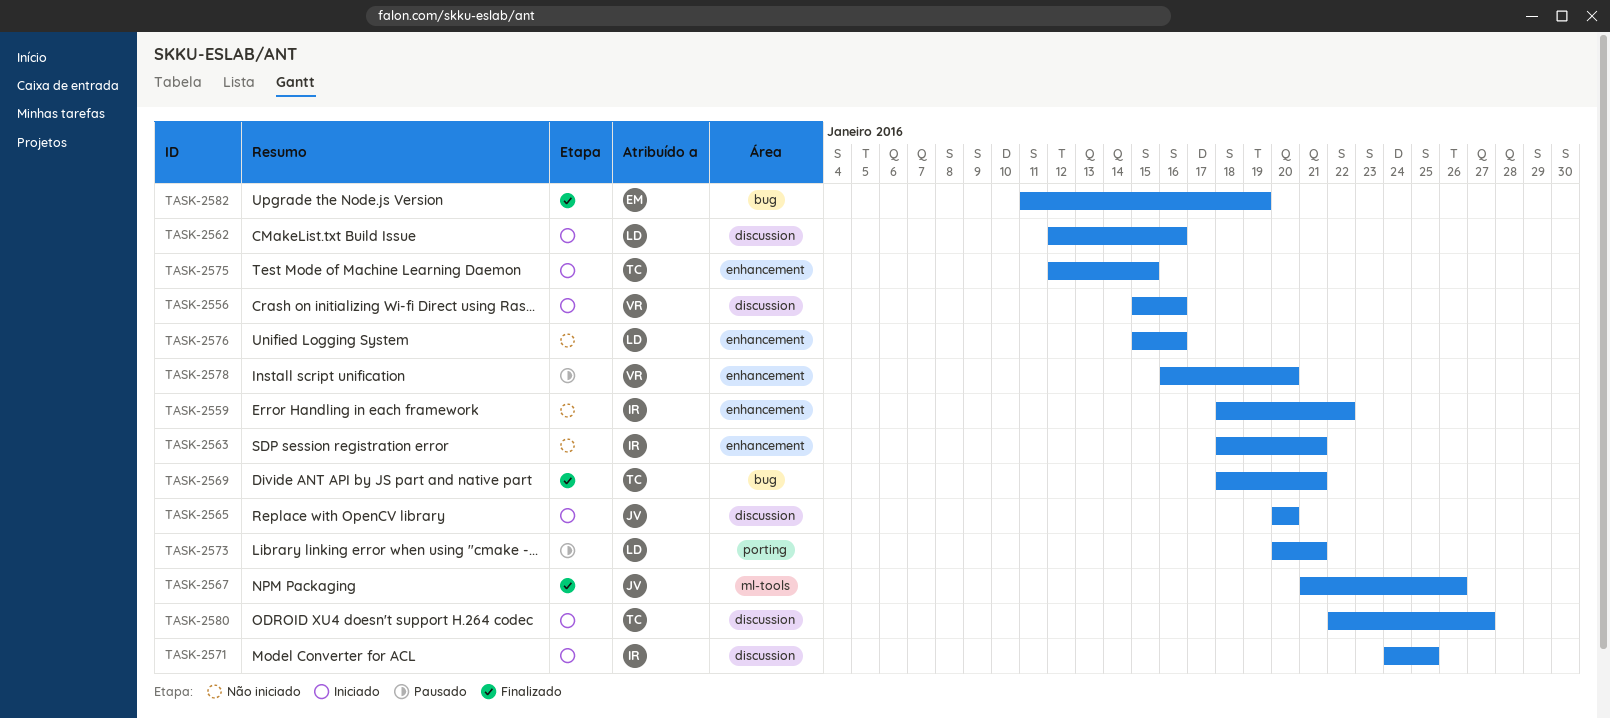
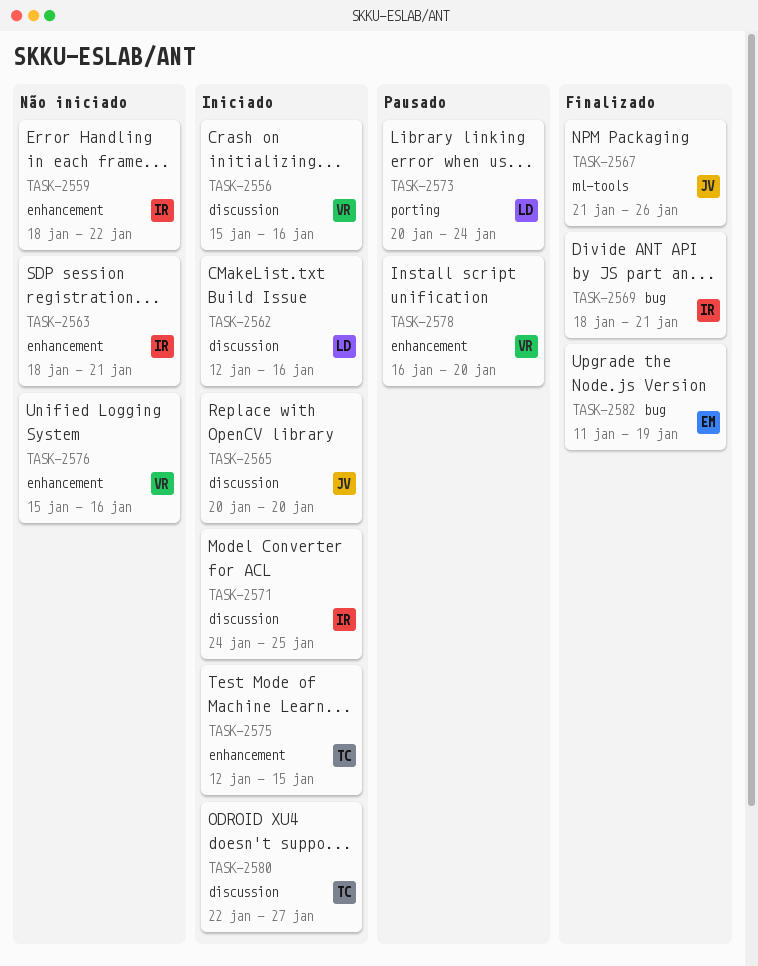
TASK-2569, owner: TC -> IR
TASK-2573, due: Jan 21 -> Jan 24
TASK-2576, owner: LD -> VR

